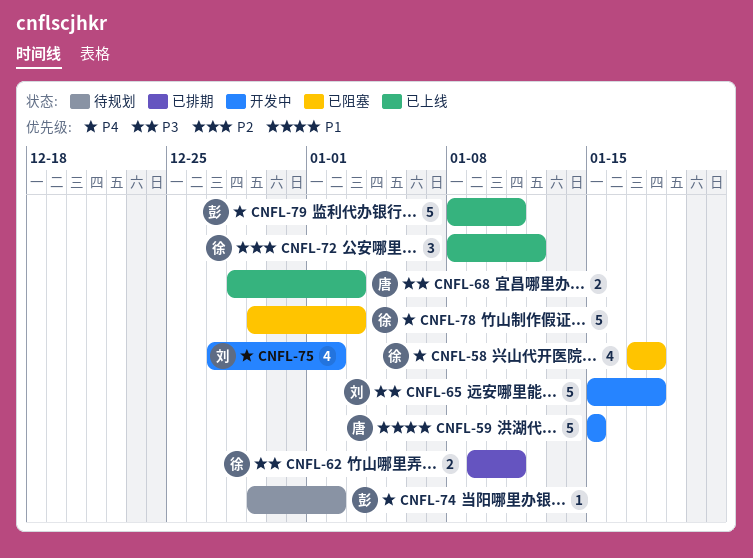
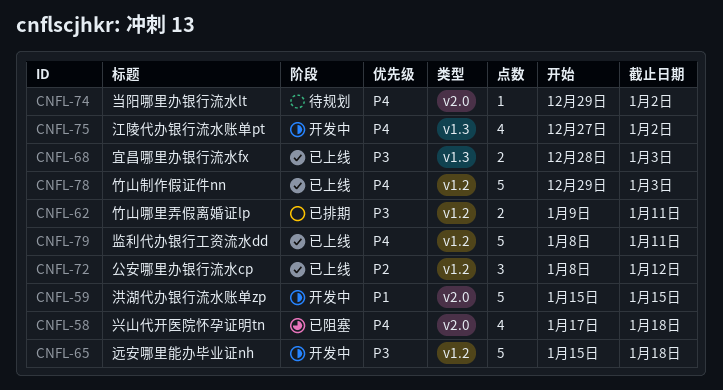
CNFL-78, status: 已阻塞 -> 已上线

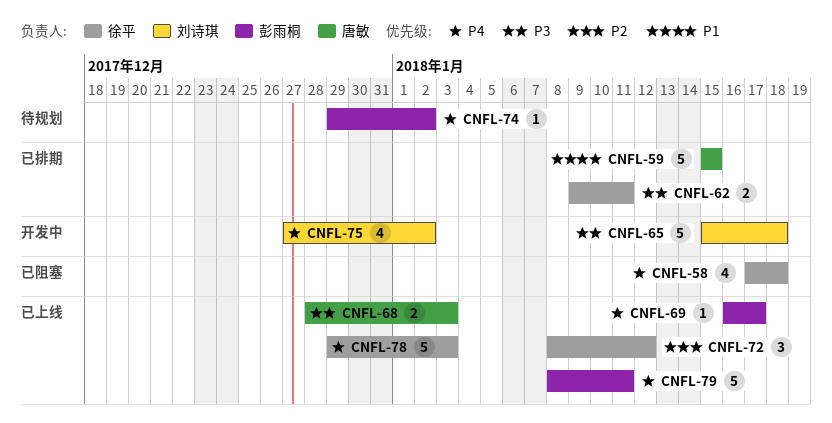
CNFL-59, status: 开发中 -> 已排期
CNFL-69: none -> present

